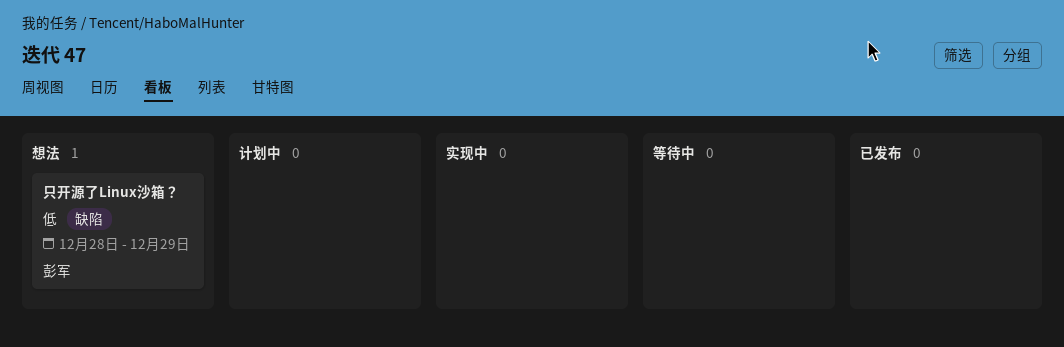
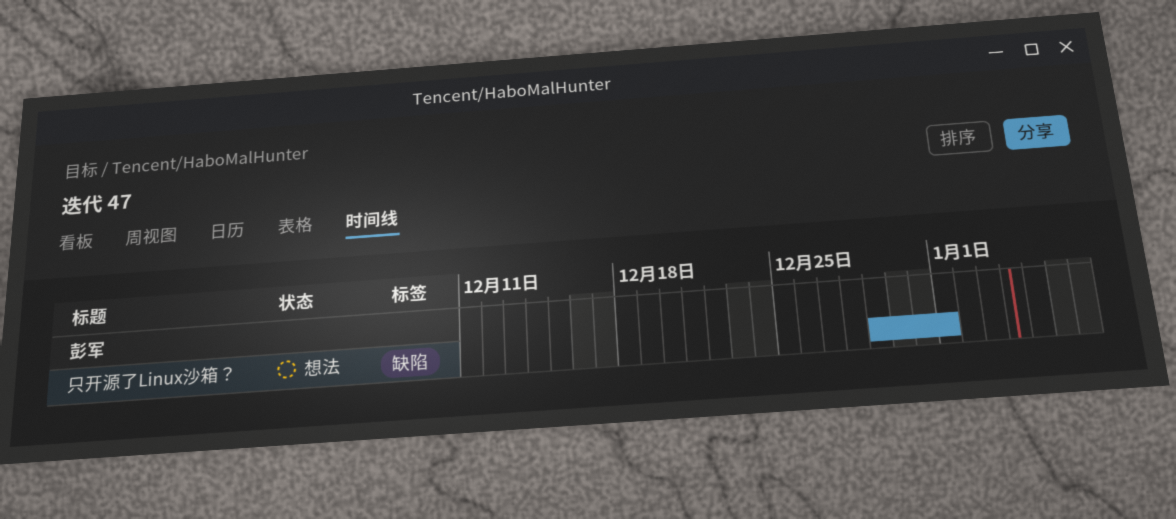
只开源了Linux沙箱？, start: Dec 28 -> Dec 29
只开源了Linux沙箱？, due: Dec 29 -> Jan 1

